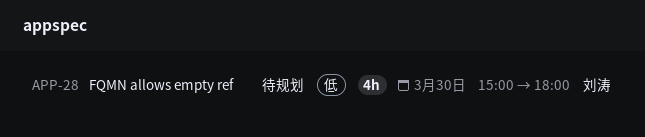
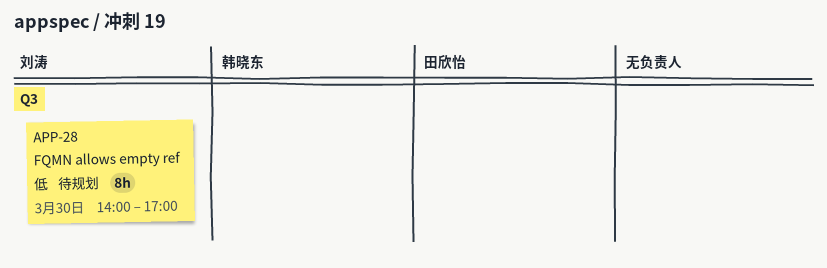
APP-28, estimate: 4h -> 8h
APP-28, begins: 15:00 -> 14:00
APP-28, ends: 18:00 -> 17:00

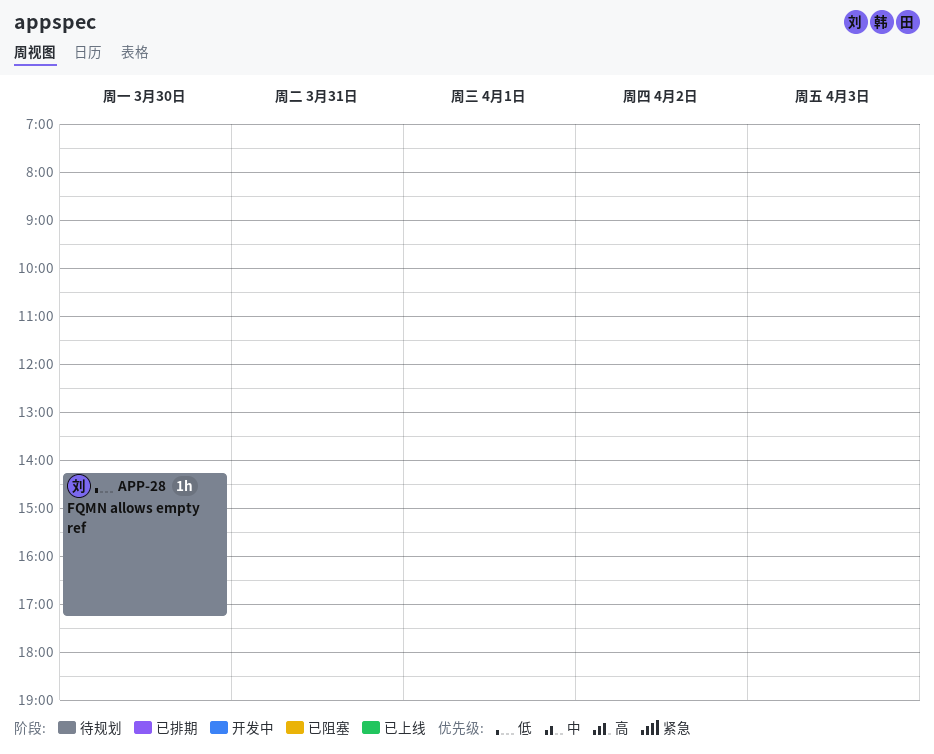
APP-28, estimate: 8h -> 1h
APP-28, begins: 14:00 -> 14:15
APP-28, ends: 17:00 -> 17:15

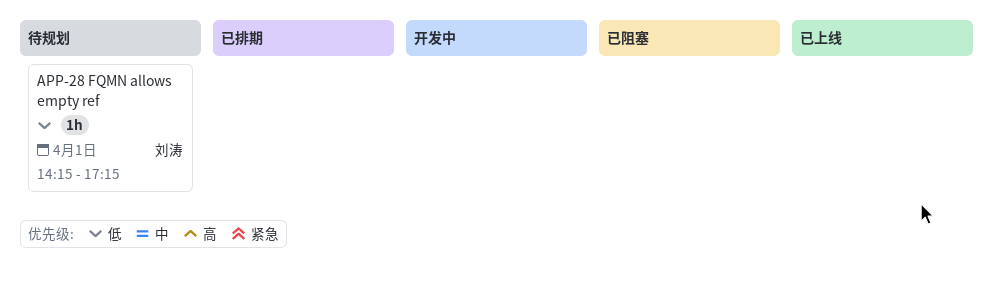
APP-28, day: Mar 30 -> Apr 1

